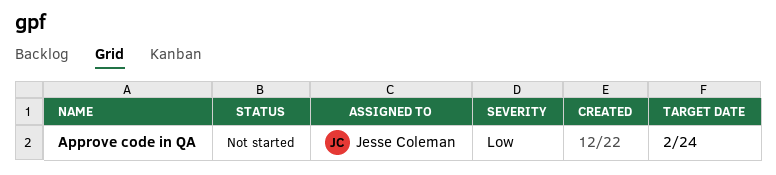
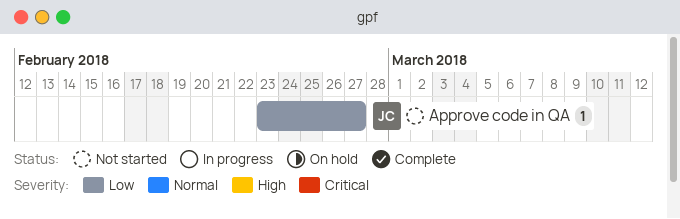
Approve code in QA, due: Feb 24 -> Feb 27

